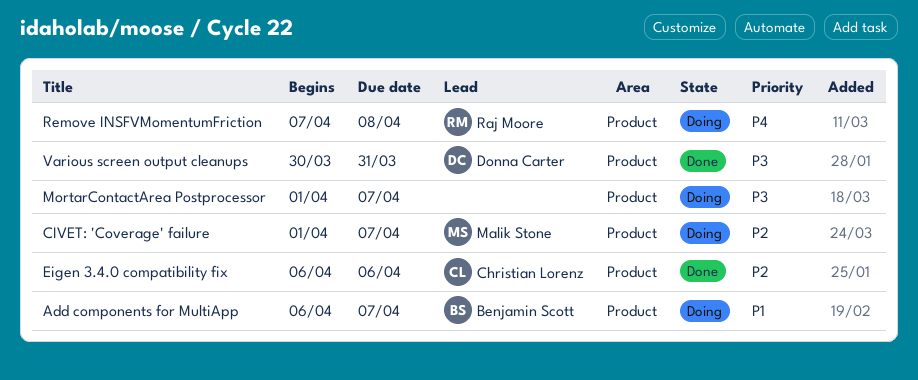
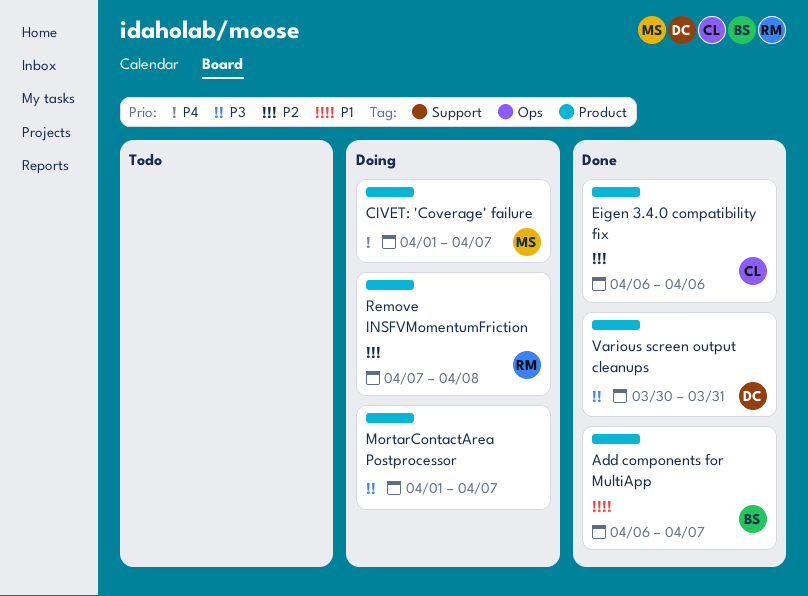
Add components for MultiApp, status: Doing -> Done
CIVET: 'Coverage' failure, priority: P2 -> P4
Remove INSFVMomentumFriction, priority: P4 -> P2

